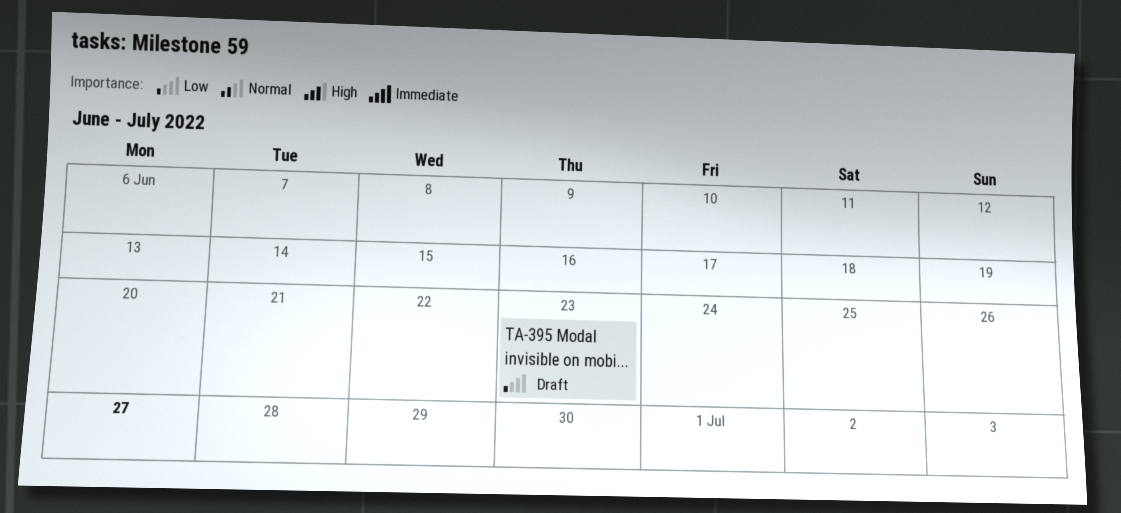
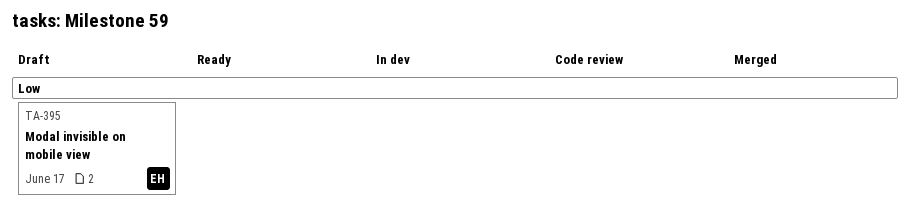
TA-395, due: Jun 23 -> Jun 17

